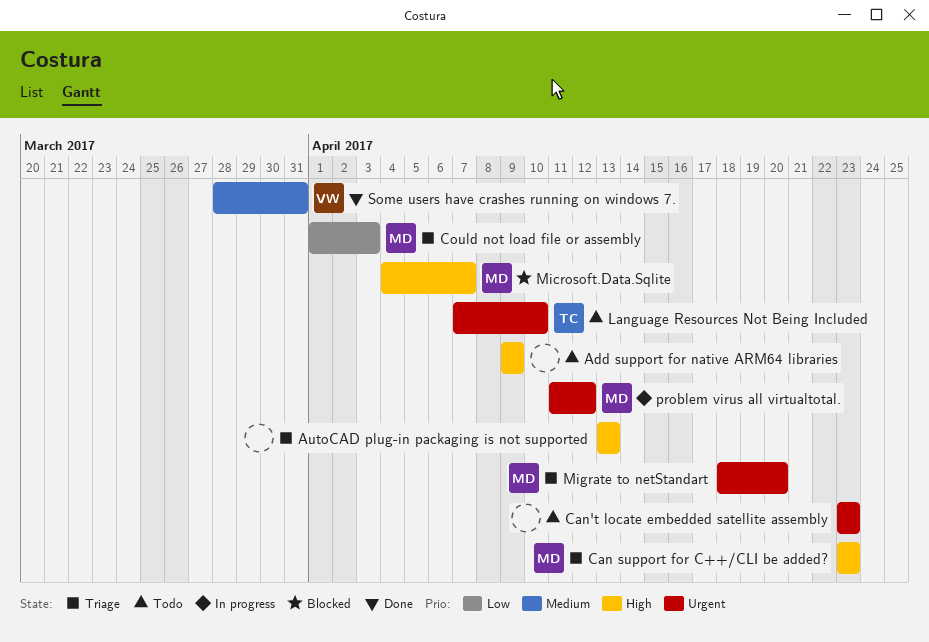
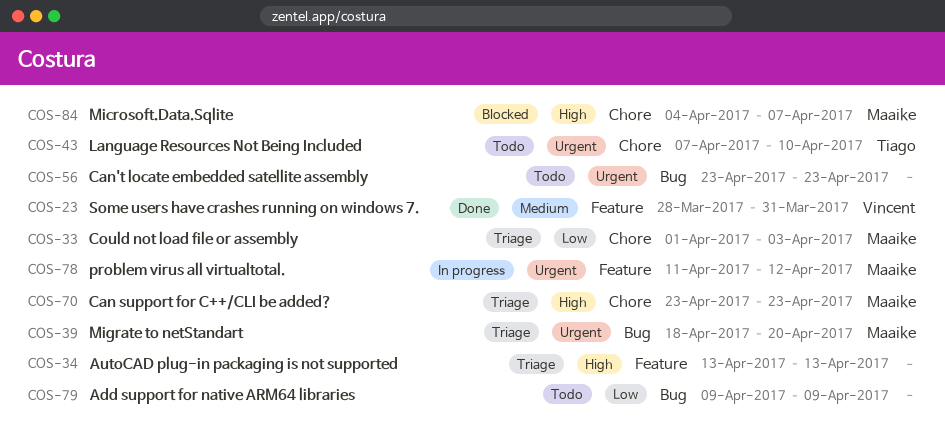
Add support for native ARM64 libraries, priority: High -> Low

